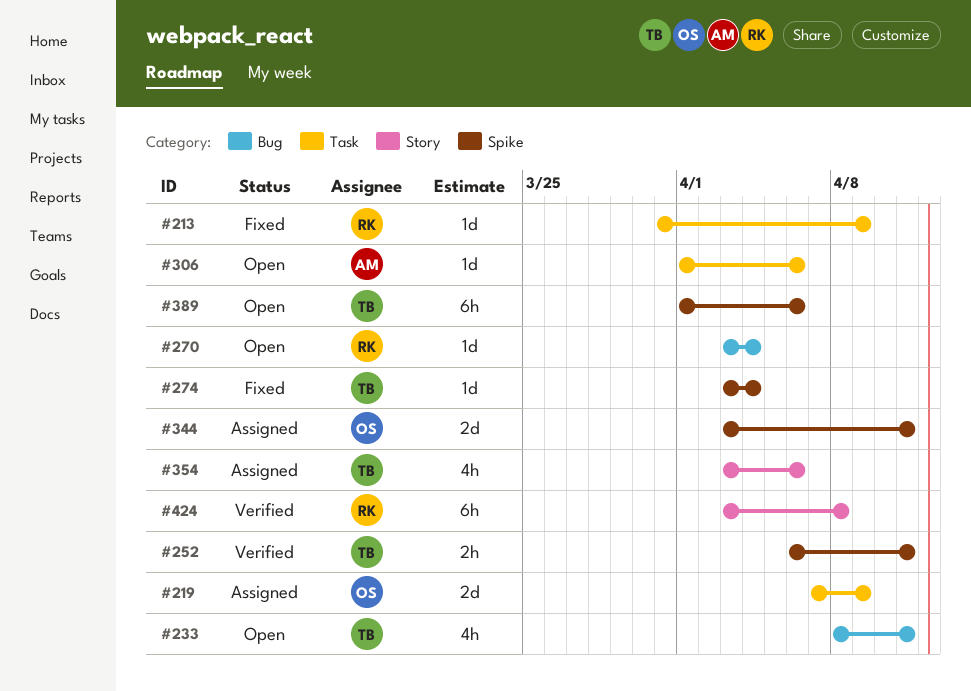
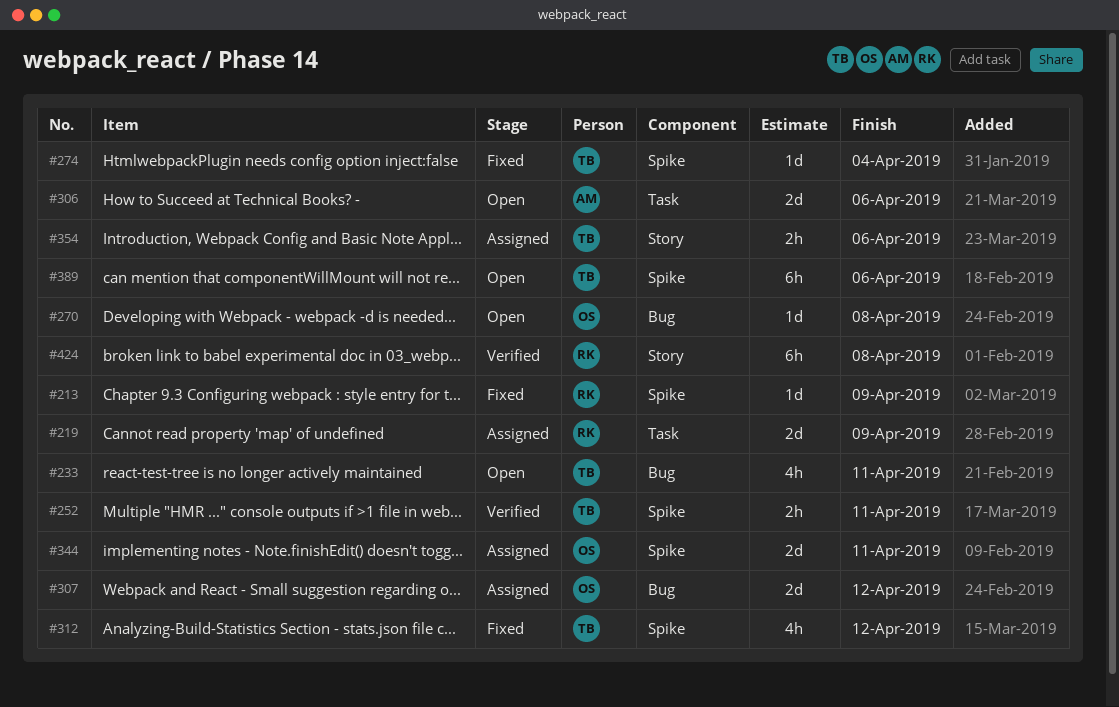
#213, label: Task -> Spike
#219, owner: OS -> RK
#270, owner: RK -> OS
#270, due: Apr 4 -> Apr 8
#306, estimate: 1d -> 2d
#307: none -> present
#312: none -> present
#354, estimate: 4h -> 2h

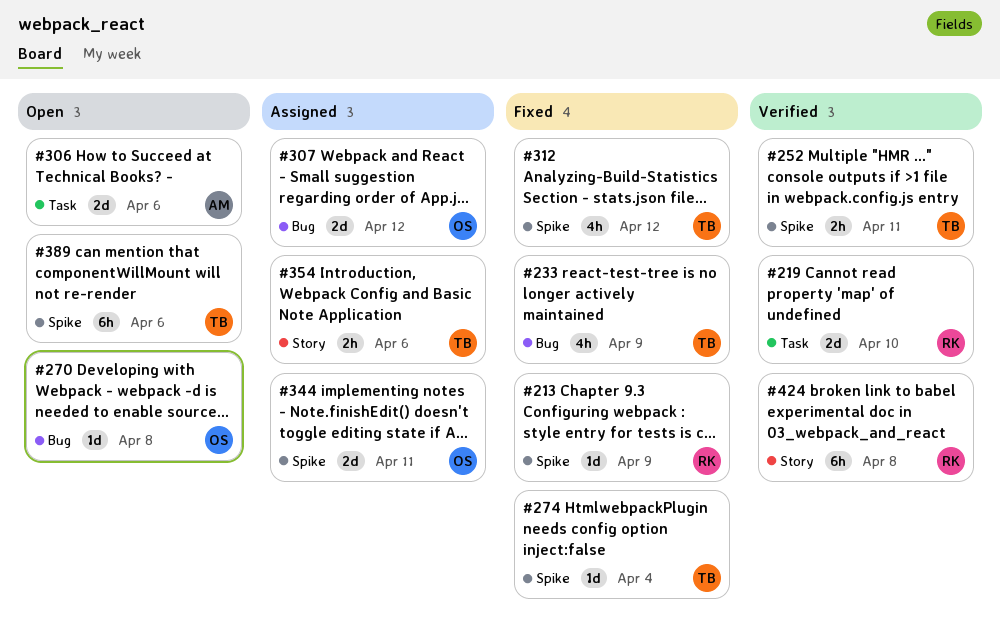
#219, status: Assigned -> Verified
#219, due: Apr 9 -> Apr 10
#233, status: Open -> Fixed
#233, due: Apr 11 -> Apr 9

